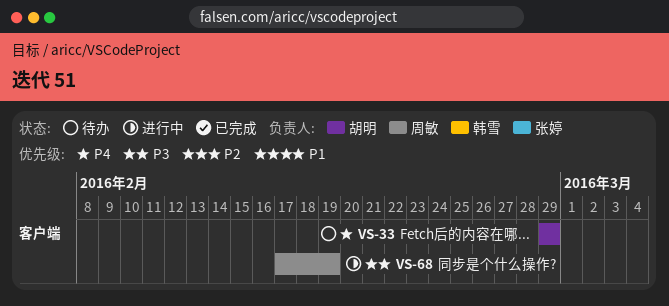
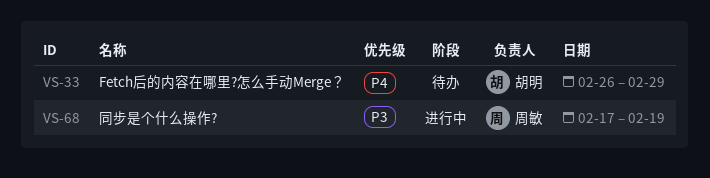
VS-33, start: Feb 29 -> Feb 26

